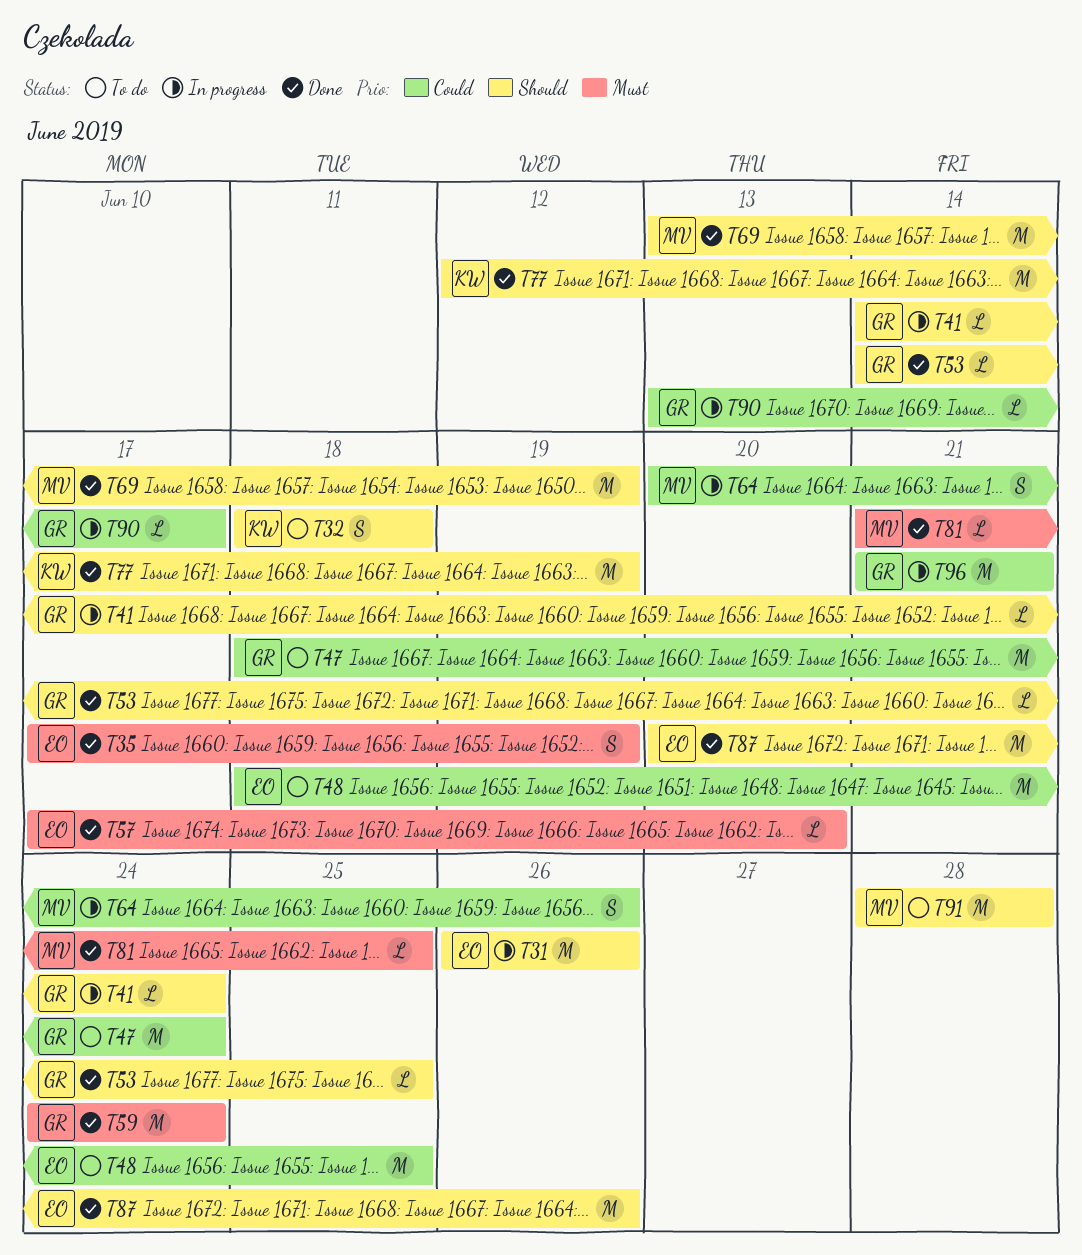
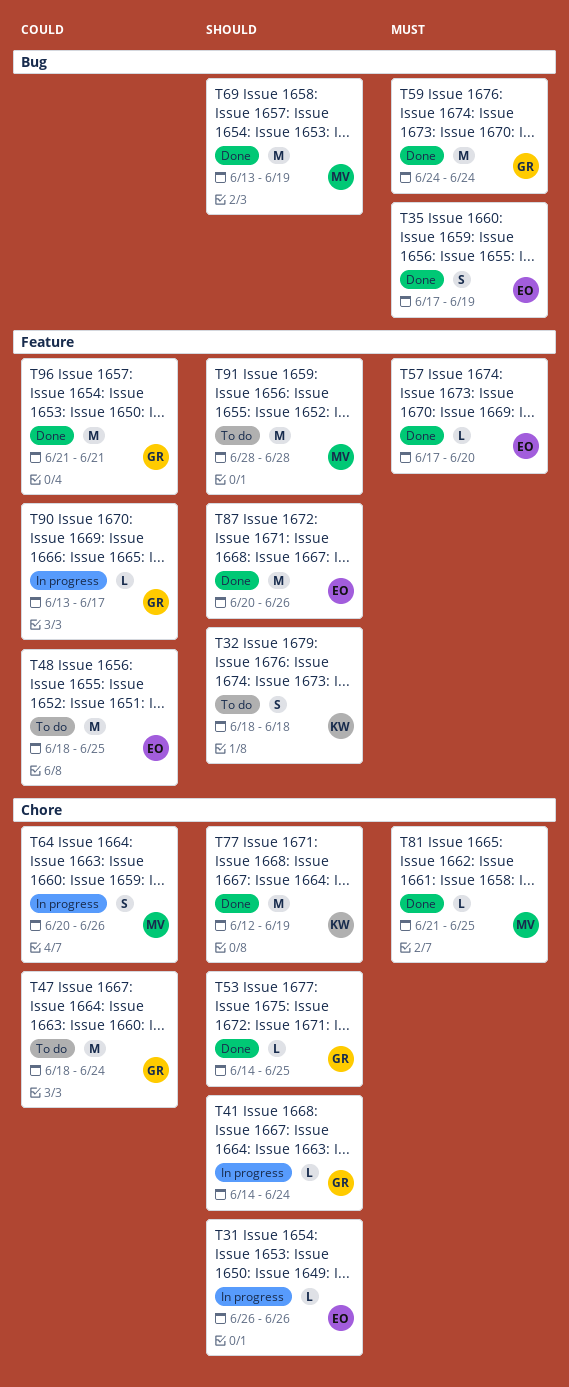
T31, estimate: M -> L
T96, status: In progress -> Done

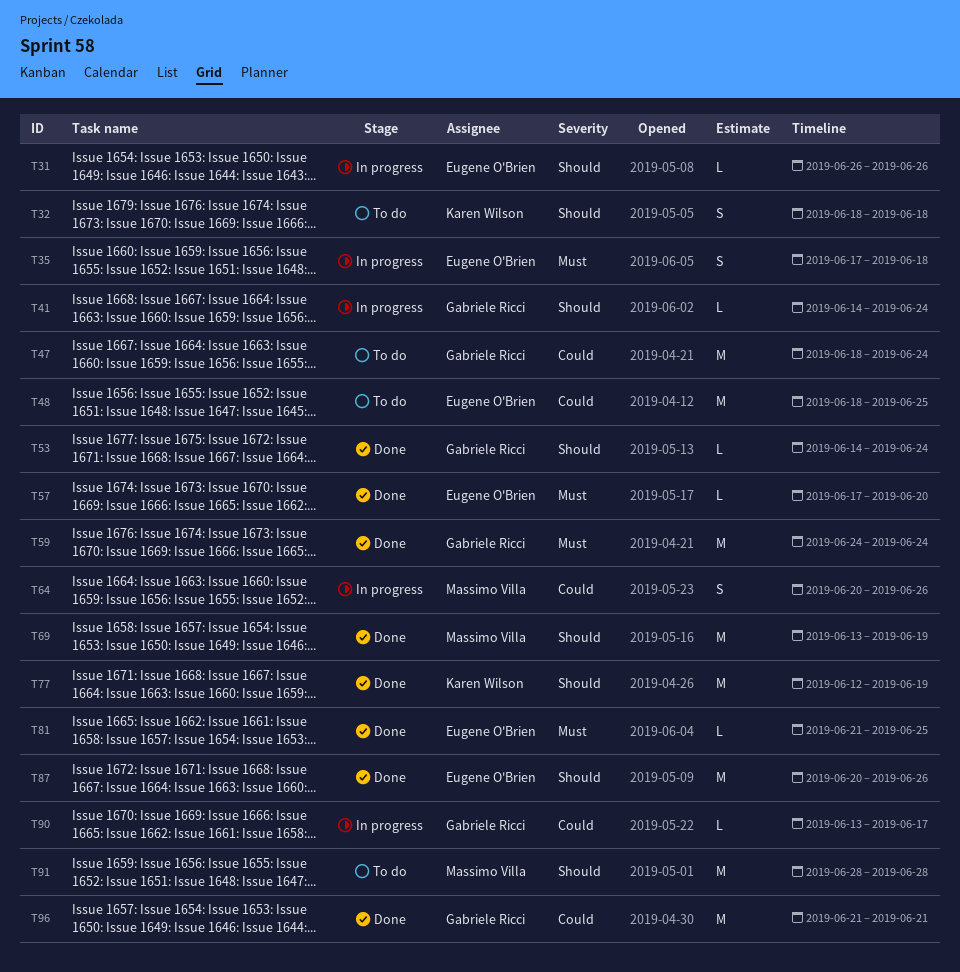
T35, status: Done -> In progress
T35, due: Jun 19 -> Jun 18
T53, due: Jun 25 -> Jun 24
T81, owner: Massimo Villa -> Eugene O'Brien

